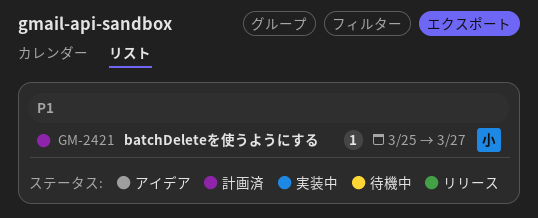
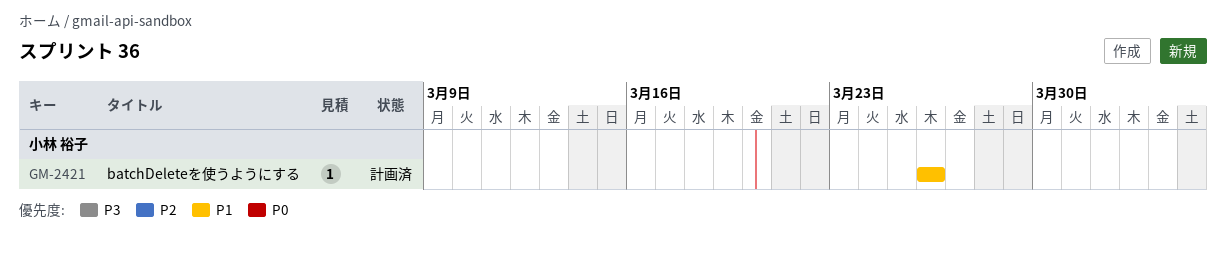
GM-2421, start: Mar 25 -> Mar 26
GM-2421, due: Mar 27 -> Mar 26

